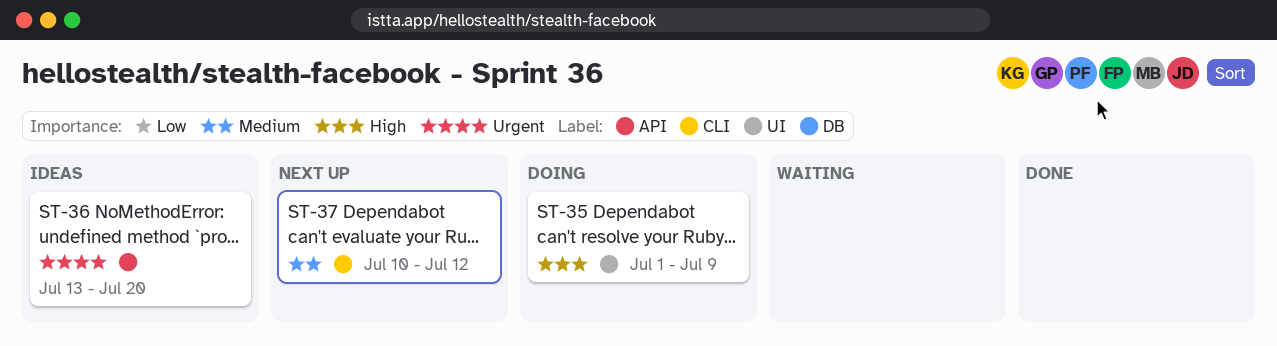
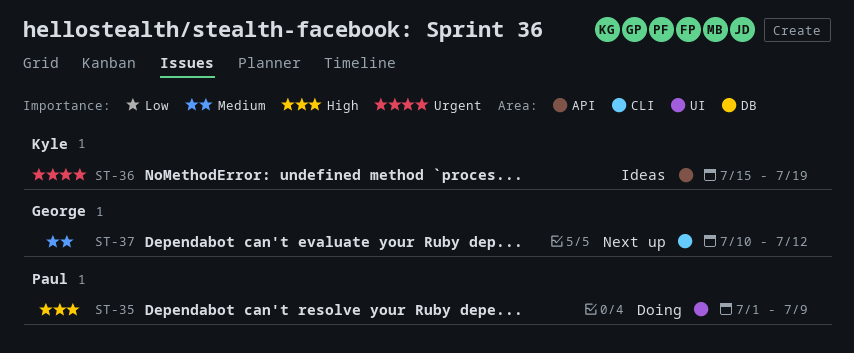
ST-36, start: Jul 13 -> Jul 15
ST-36, due: Jul 20 -> Jul 19

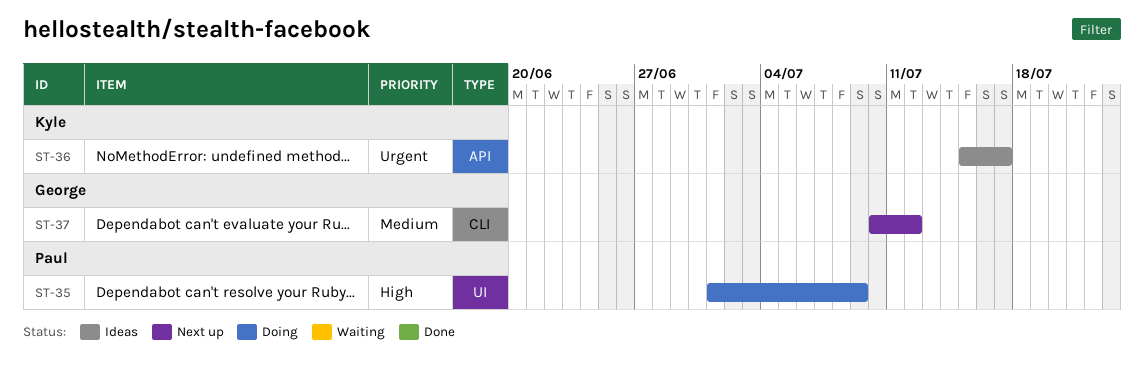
ST-36, due: Jul 19 -> Jul 17

